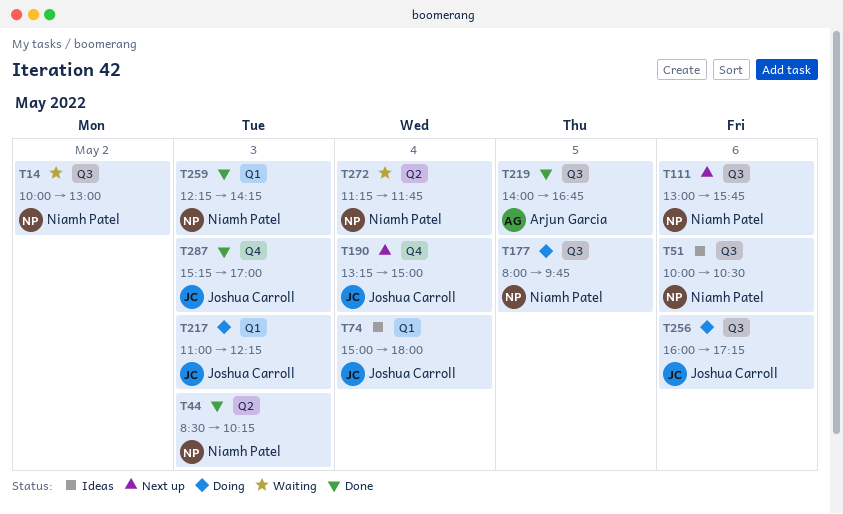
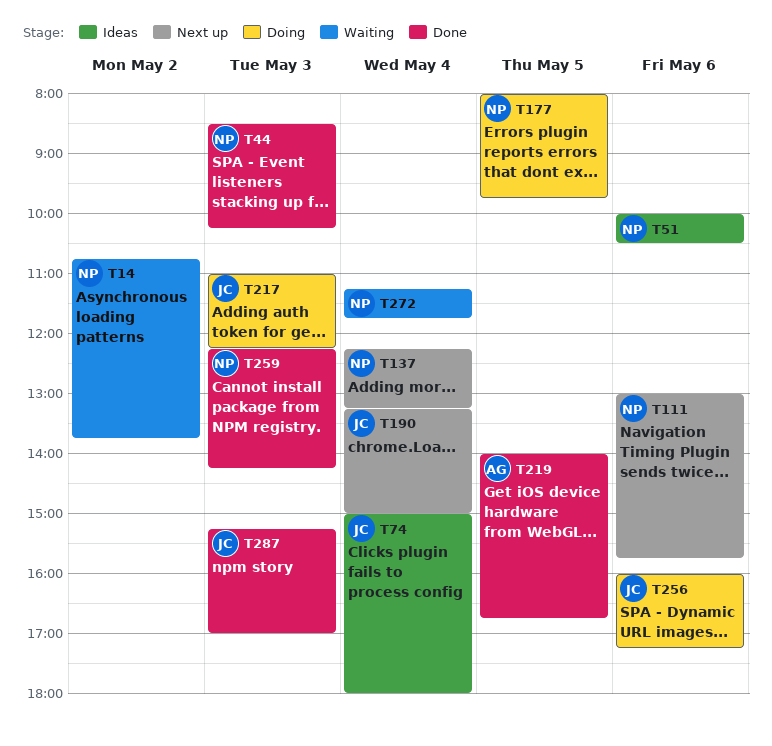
T14, begins: 10:00 -> 10:45
T14, ends: 13:00 -> 13:45
T137: none -> present

